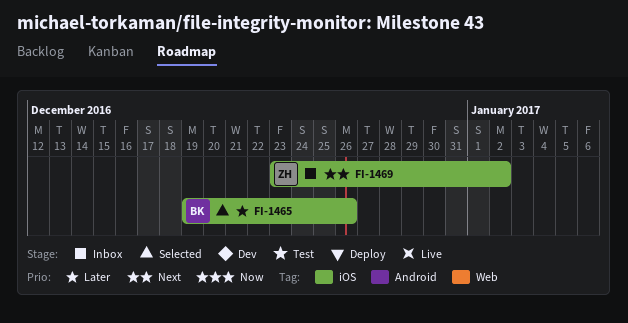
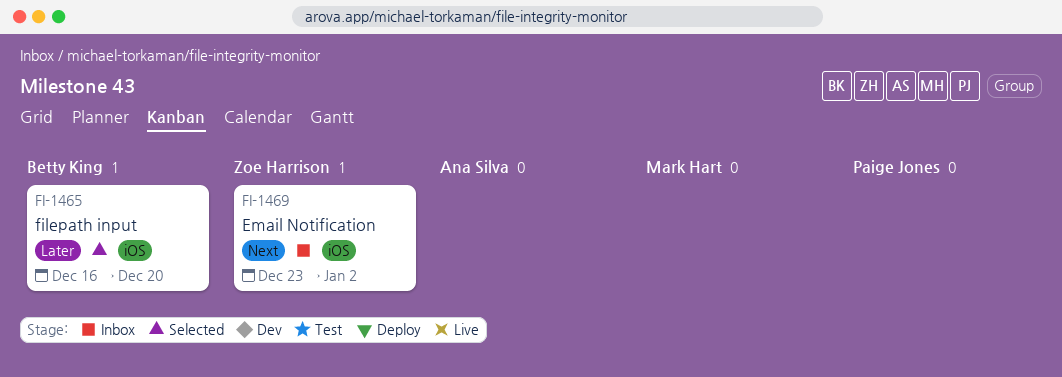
FI-1465, start: Dec 19 -> Dec 16
FI-1465, due: Dec 26 -> Dec 20

